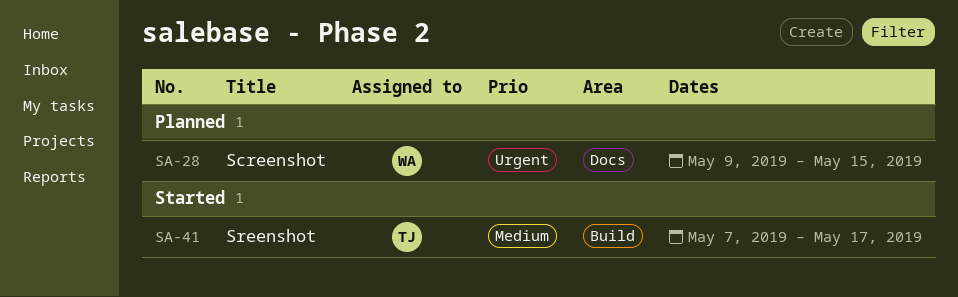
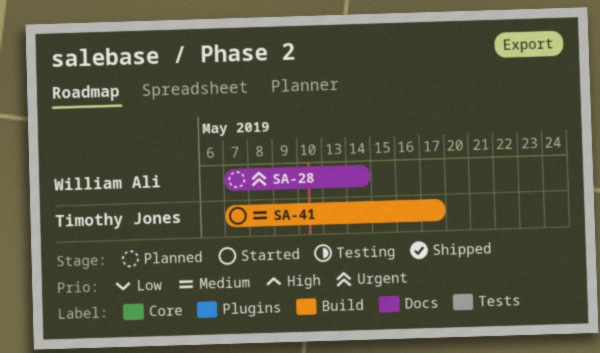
SA-28, start: May 9 -> May 7
SA-28, due: May 15 -> May 14

